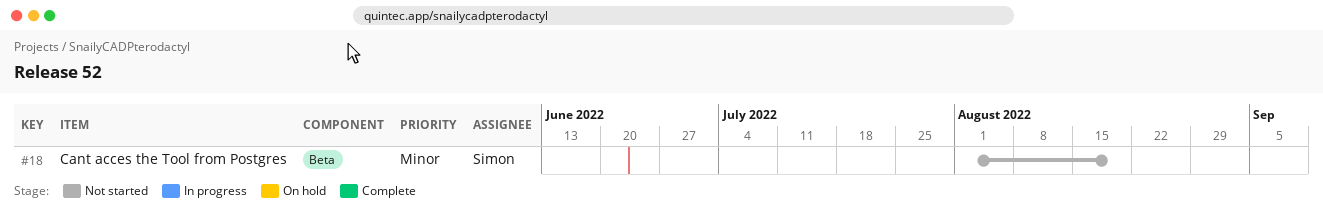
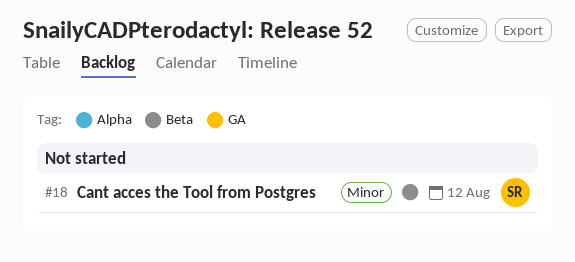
#18, due: Aug 19 -> Aug 12

